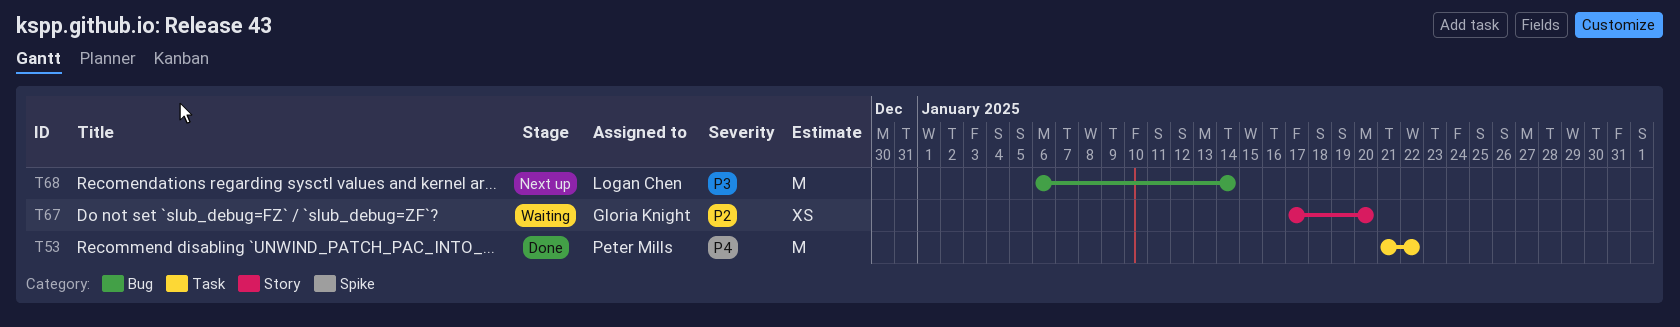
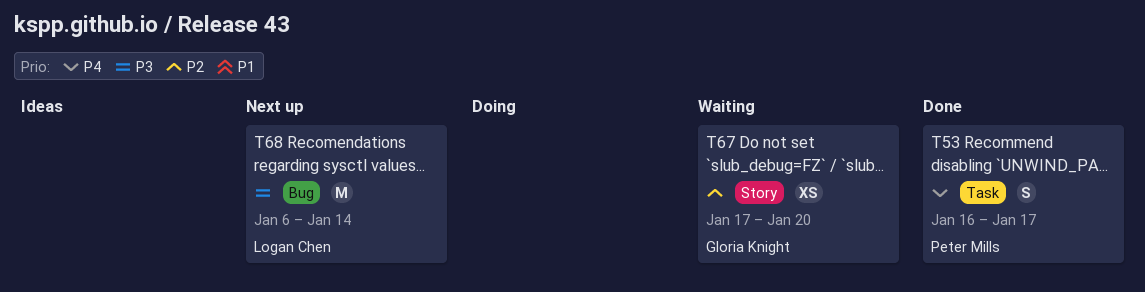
T53, estimate: M -> S
T53, start: Jan 21 -> Jan 16
T53, due: Jan 22 -> Jan 17

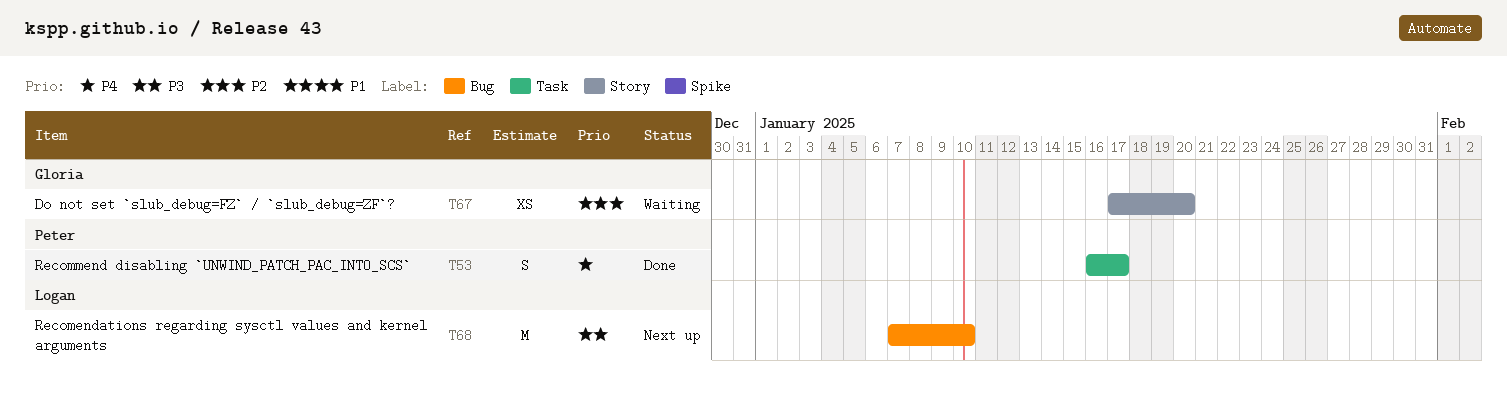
T68, start: Jan 6 -> Jan 7
T68, due: Jan 14 -> Jan 10

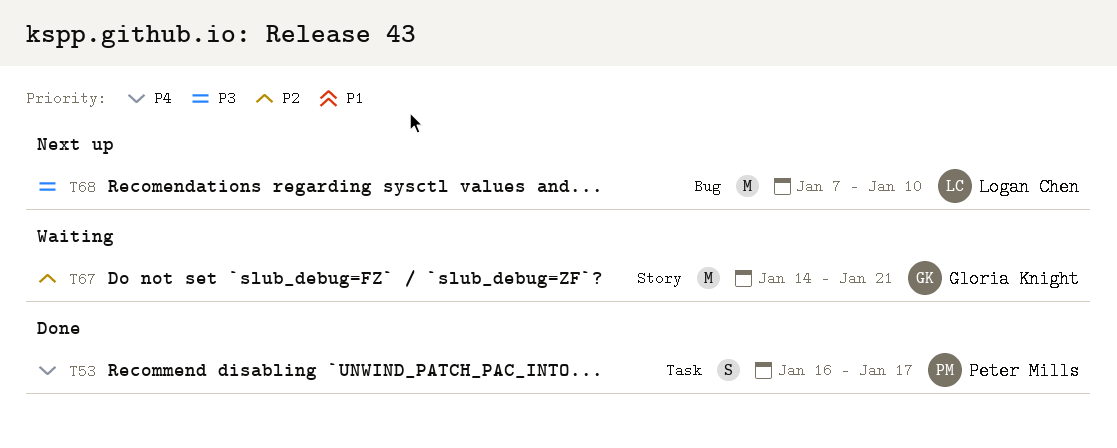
T67, estimate: XS -> M
T67, start: Jan 17 -> Jan 14
T67, due: Jan 20 -> Jan 21

